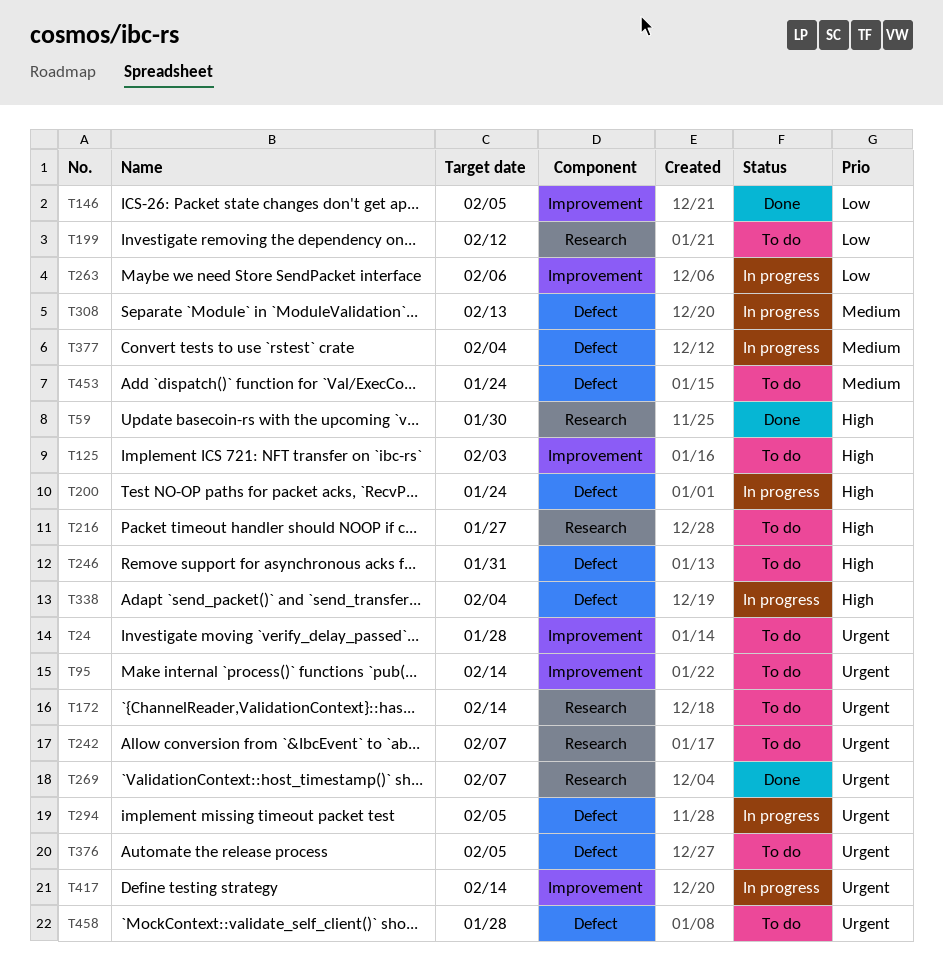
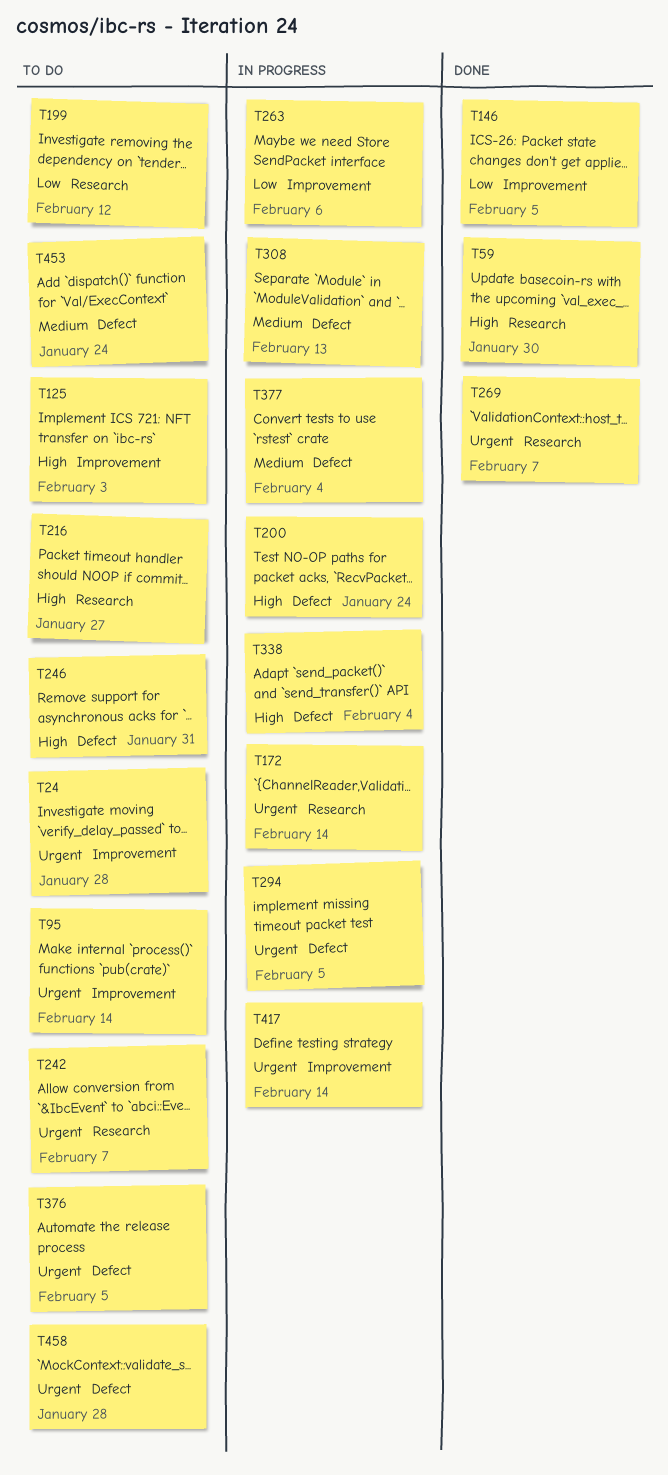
T172, status: To do -> In progress

